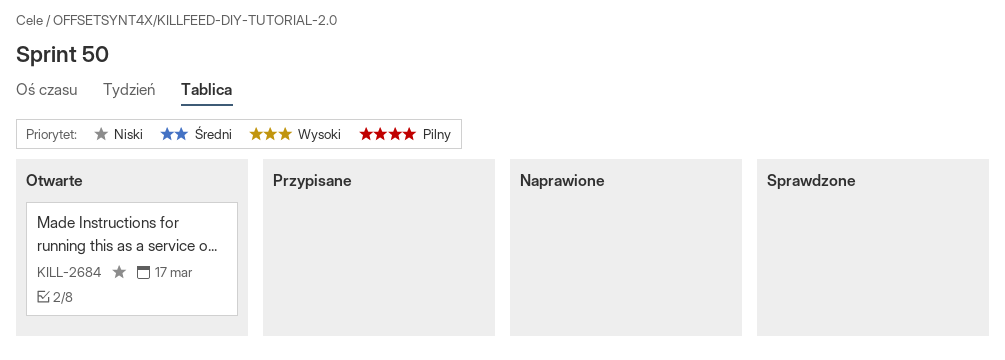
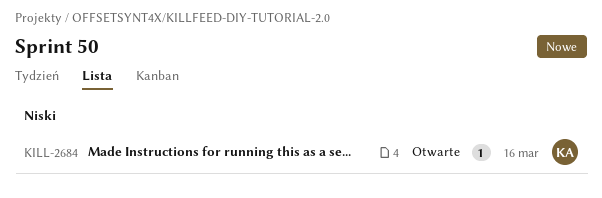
KILL-2684, due: Mar 17 -> Mar 16

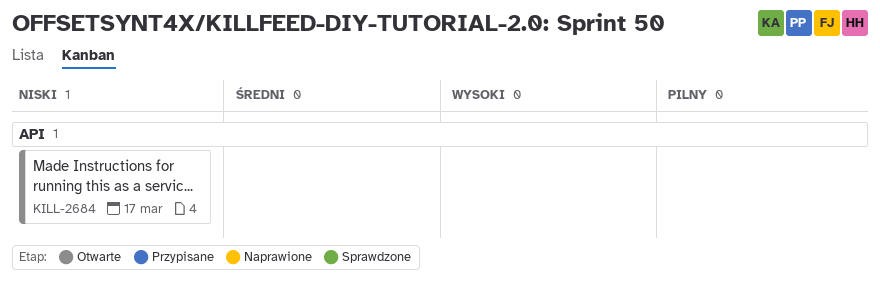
KILL-2684, due: Mar 16 -> Mar 17

